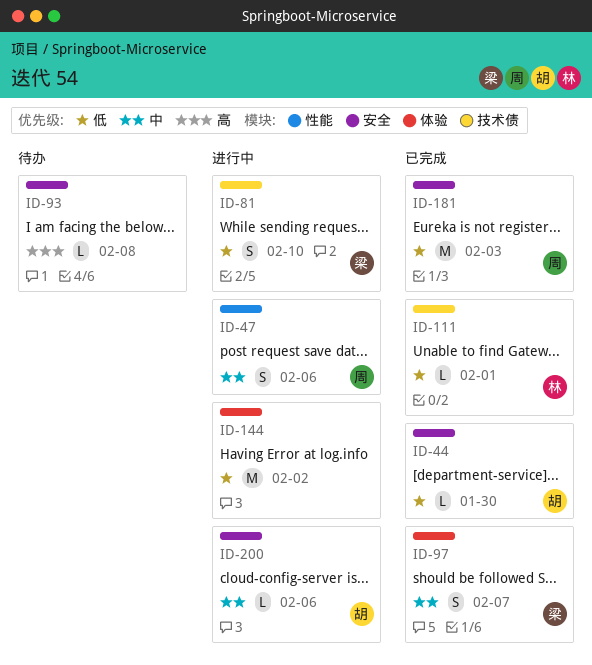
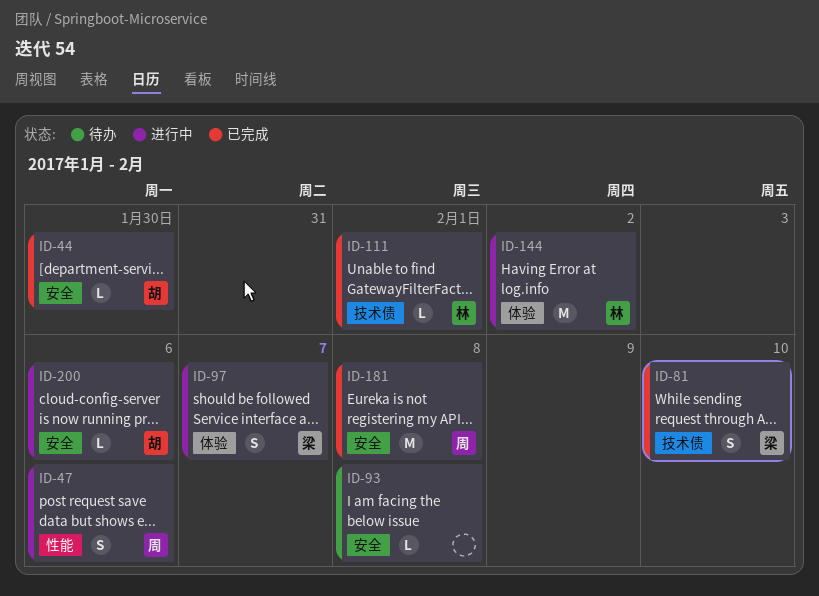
ID-81, status: 进行中 -> 已完成
ID-97, status: 已完成 -> 进行中
ID-144, owner: none -> 林
ID-181, due: Feb 3 -> Feb 8

